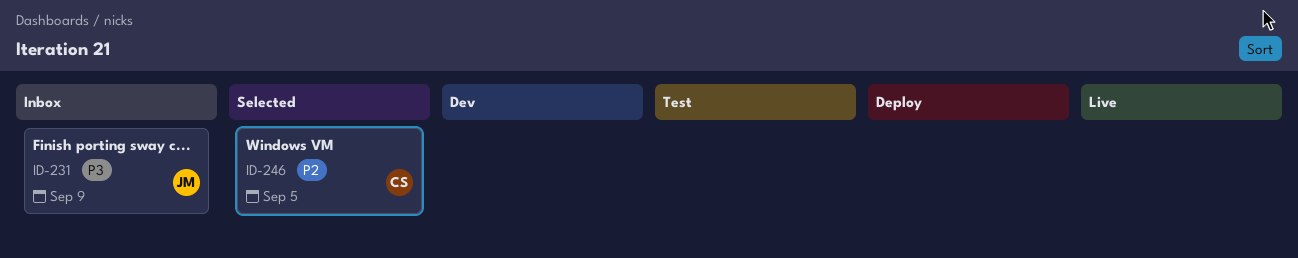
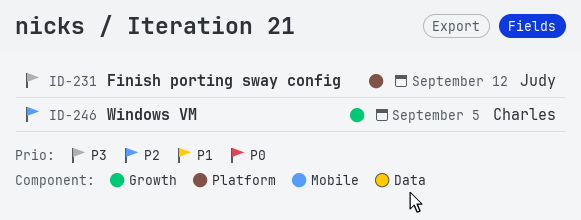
ID-231, due: Sep 9 -> Sep 12

